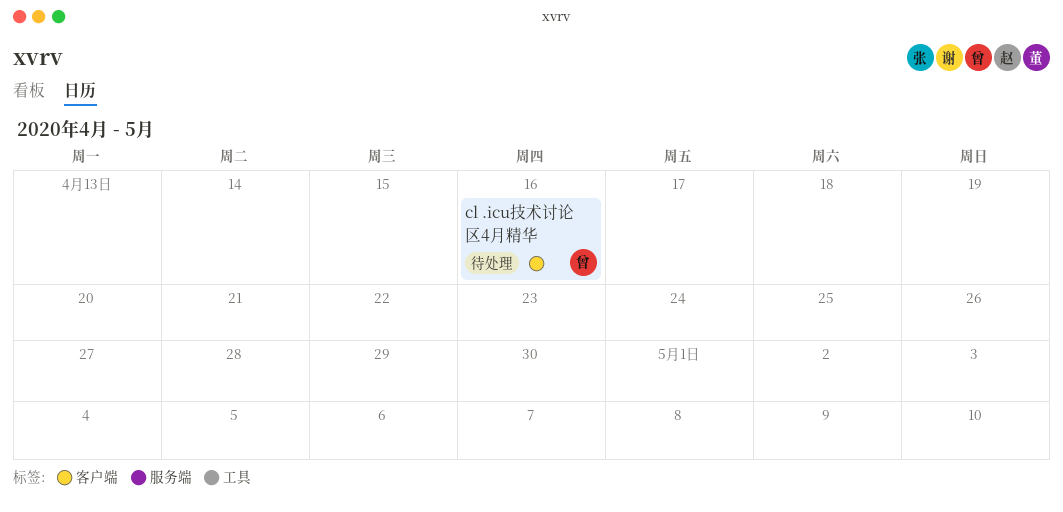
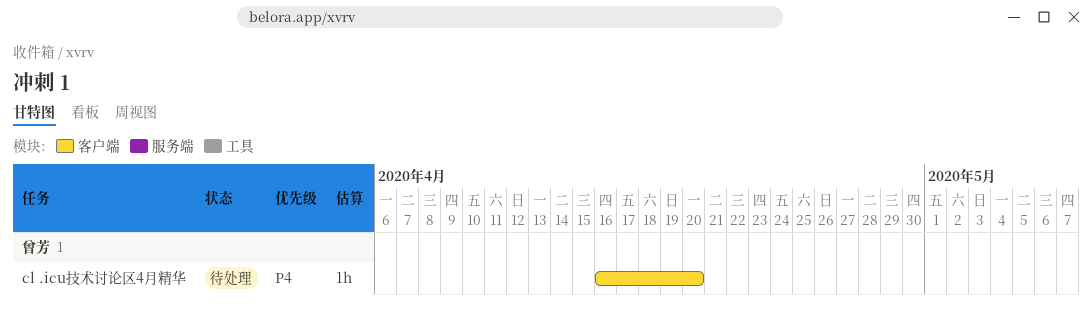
cl .icu技术讨论区4月精华, due: Apr 16 -> Apr 20

